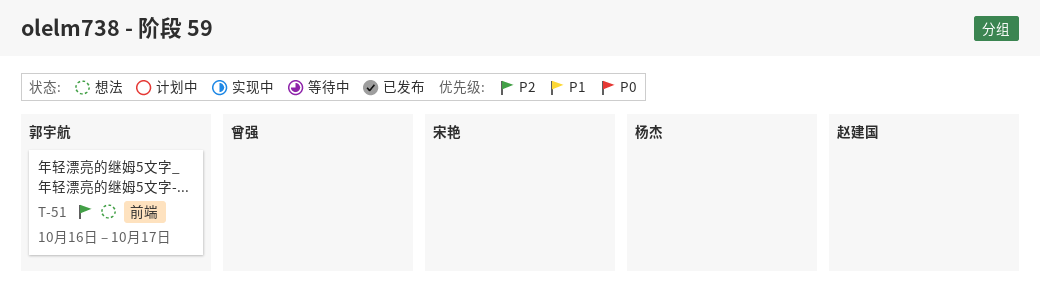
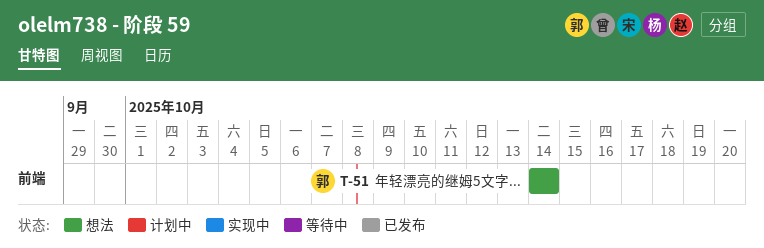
T-51, start: Oct 16 -> Oct 14
T-51, due: Oct 17 -> Oct 14

